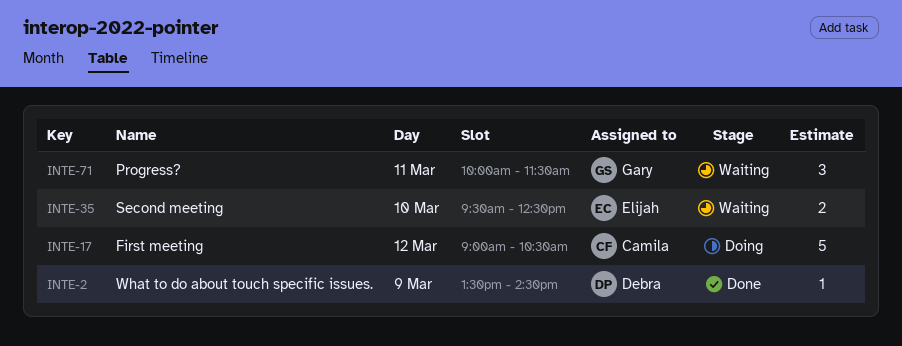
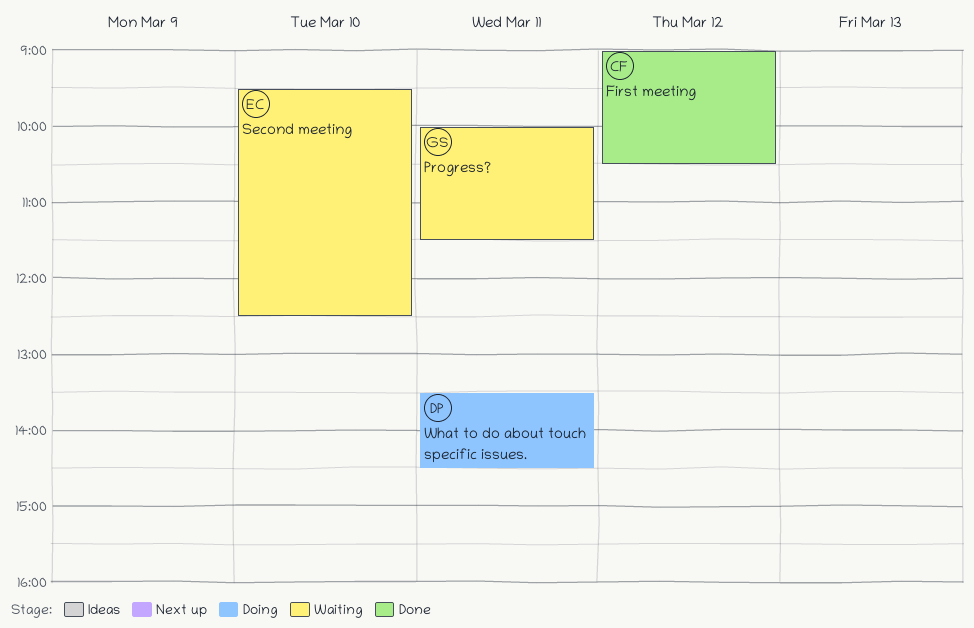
First meeting, status: Doing -> Done
What to do about touch specific issues., status: Done -> Doing
What to do about touch specific issues., day: Mar 9 -> Mar 11

